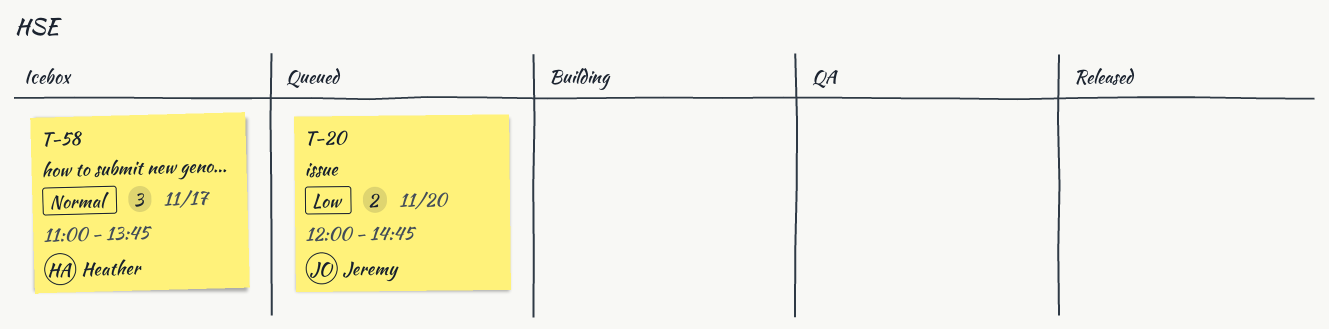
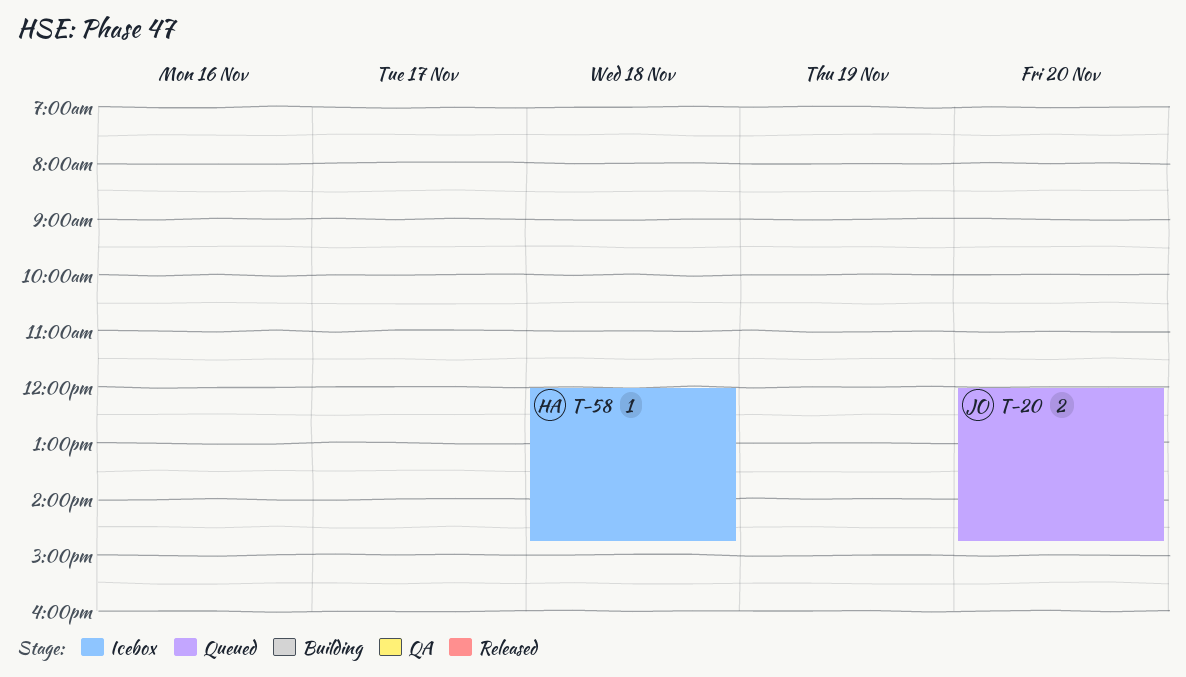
T-58, estimate: 3 -> 1
T-58, day: Nov 17 -> Nov 18
T-58, begins: 11:00 -> 12:00
T-58, ends: 13:45 -> 14:45

